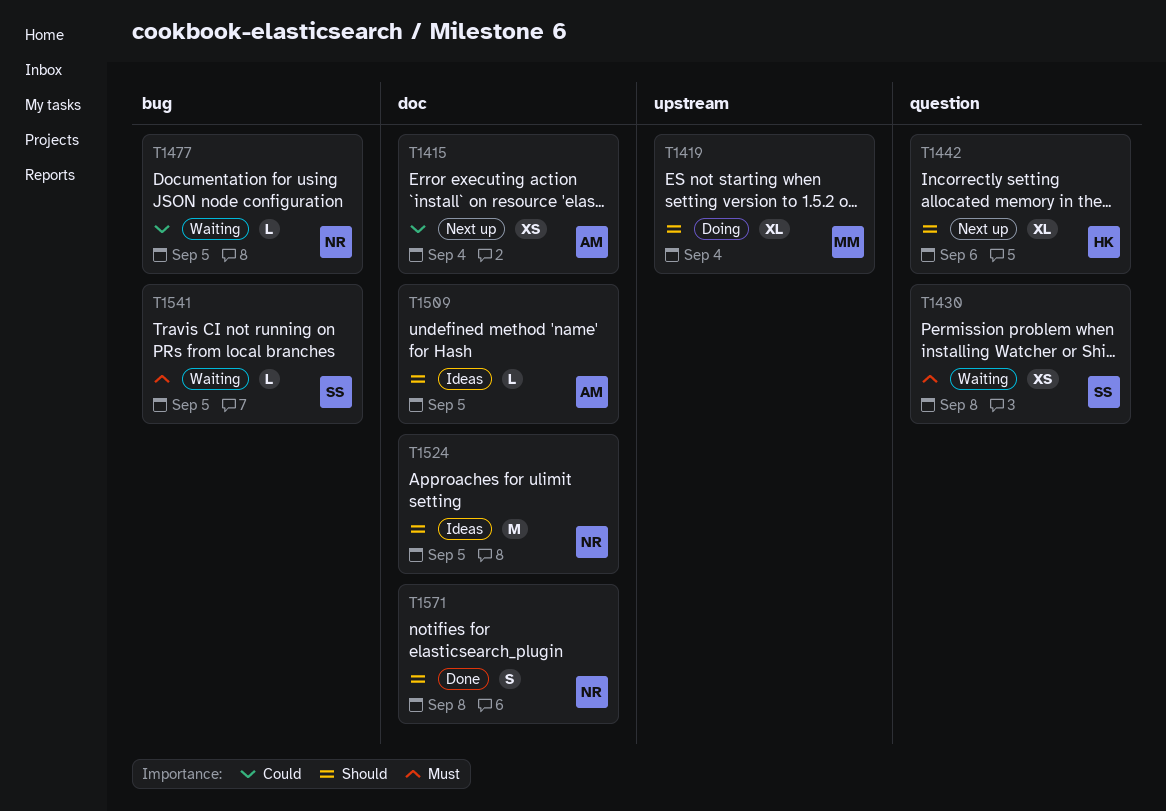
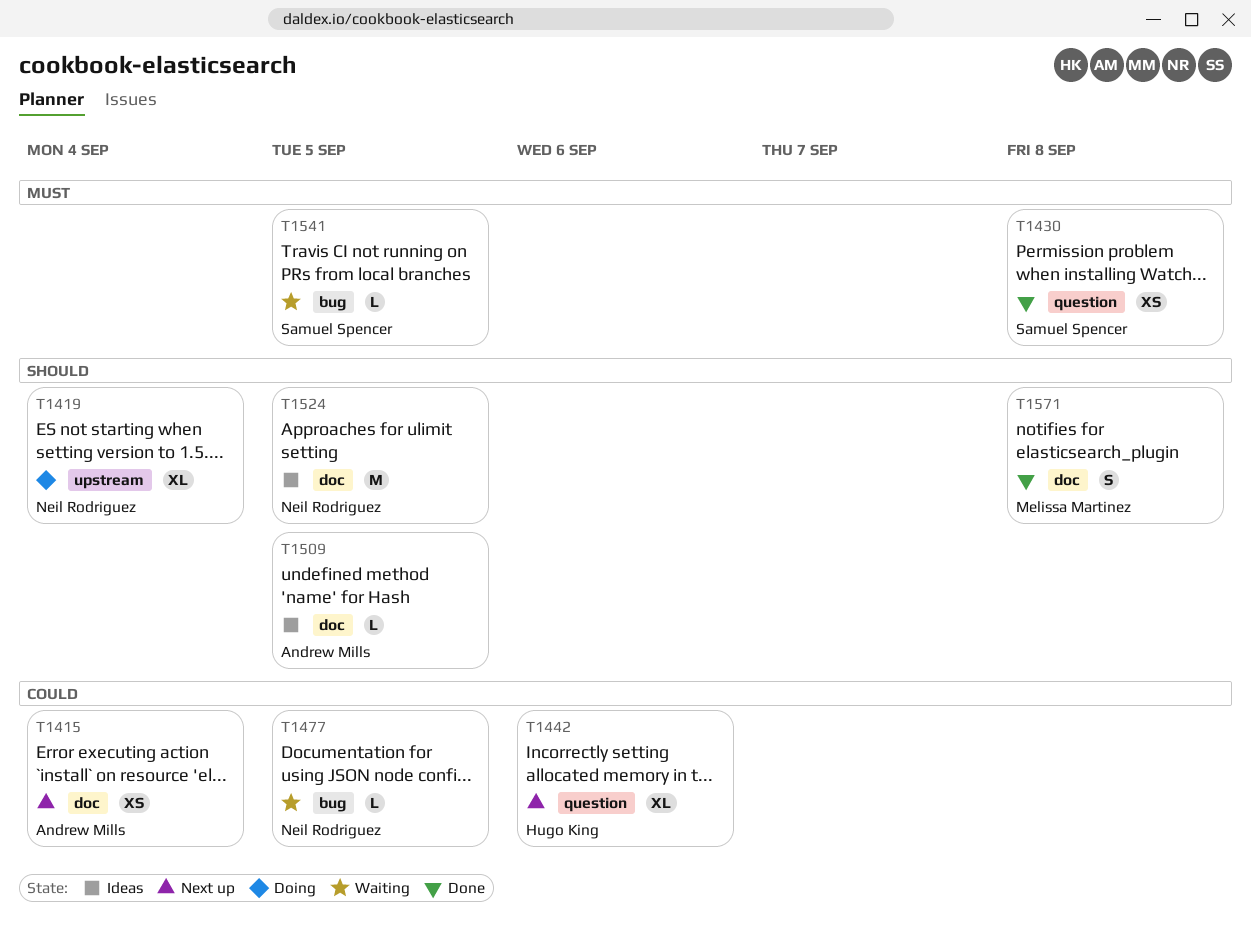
T1419, owner: Melissa Martinez -> Neil Rodriguez
T1430, status: Waiting -> Done
T1442, priority: Should -> Could
T1571, owner: Neil Rodriguez -> Melissa Martinez

